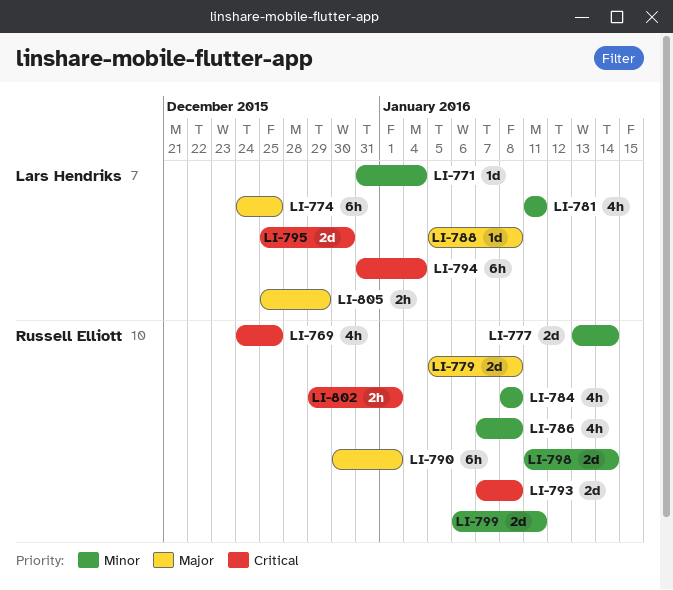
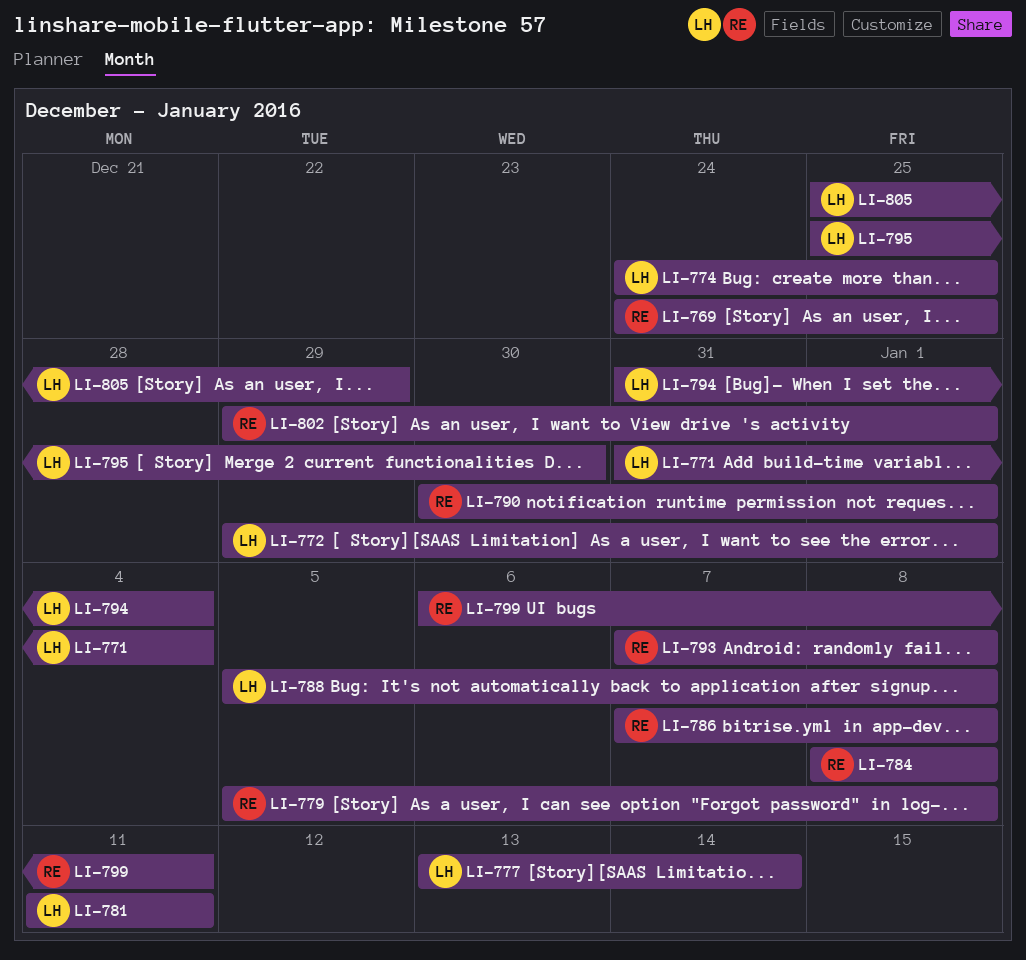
LI-772: none -> present
LI-777, owner: Russell Elliott -> Lars Hendriks
LI-798: present -> none

